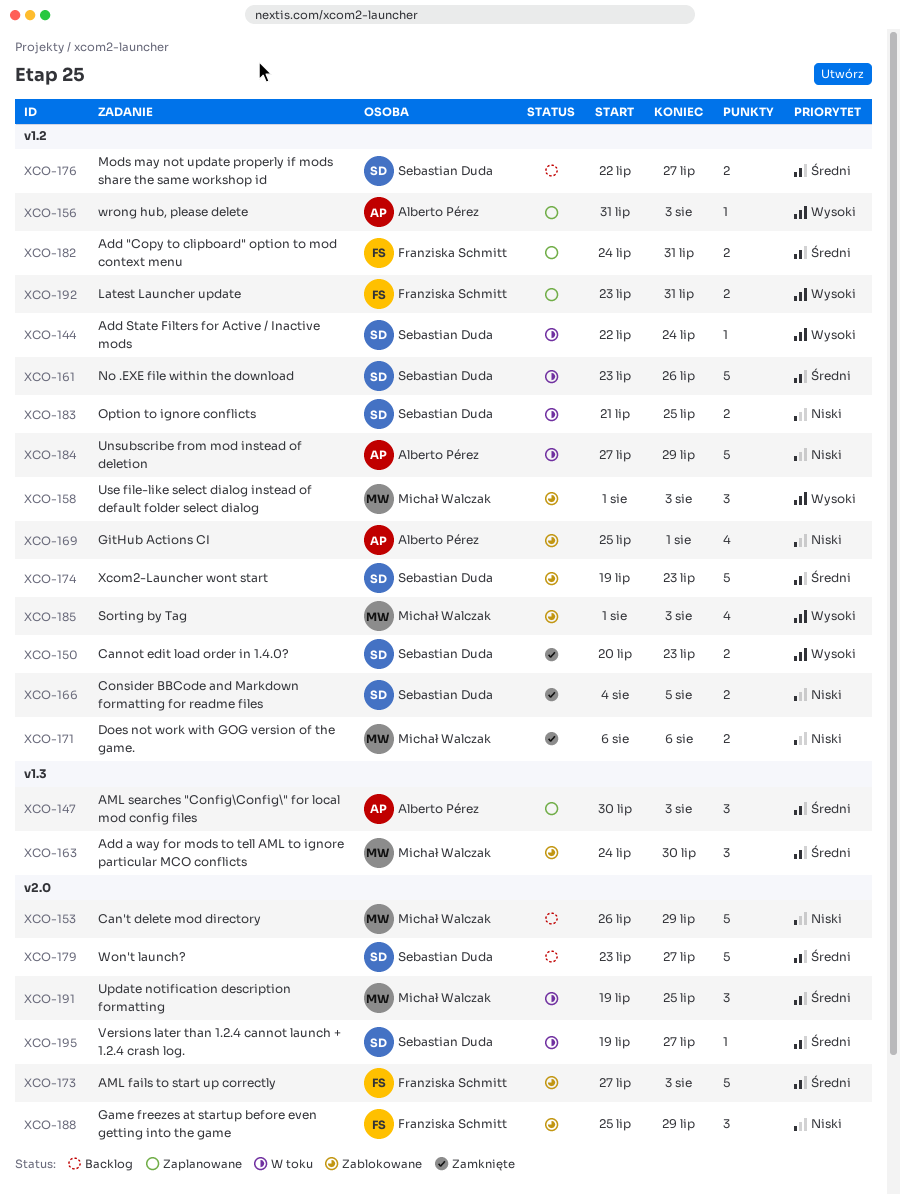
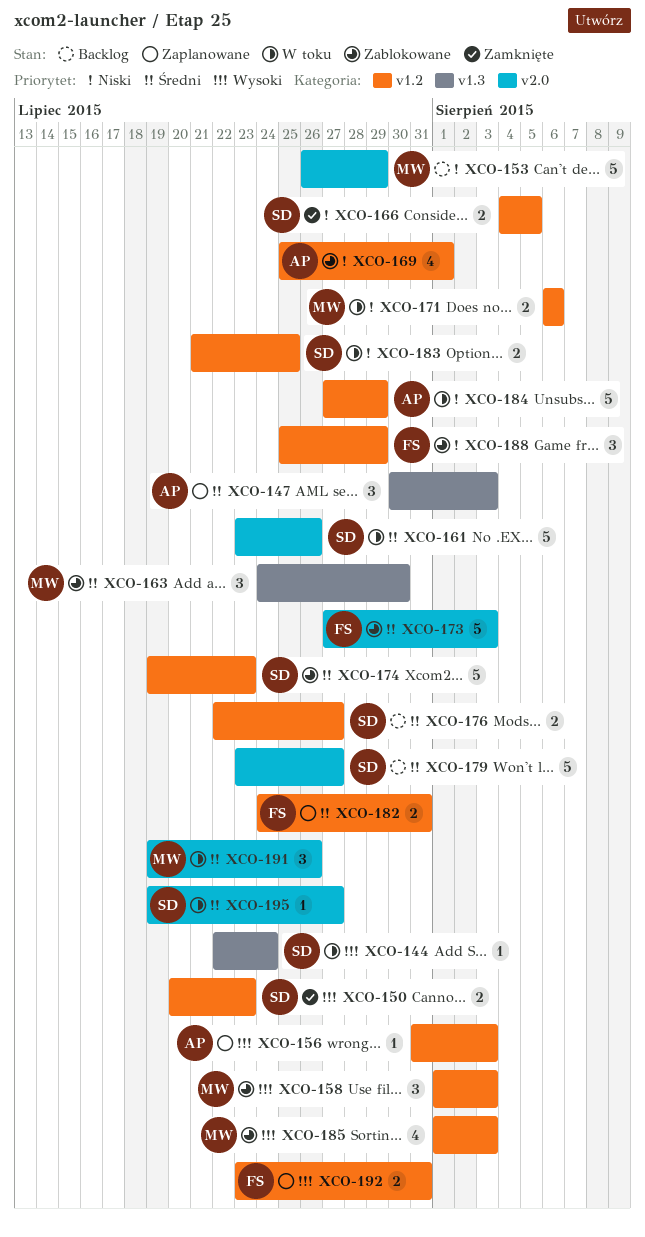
XCO-144, label: v1.2 -> v1.3
XCO-161, label: v1.2 -> v2.0
XCO-171, status: Zamknięte -> W toku
XCO-188, label: v2.0 -> v1.2
XCO-191, due: Jul 25 -> Jul 26

